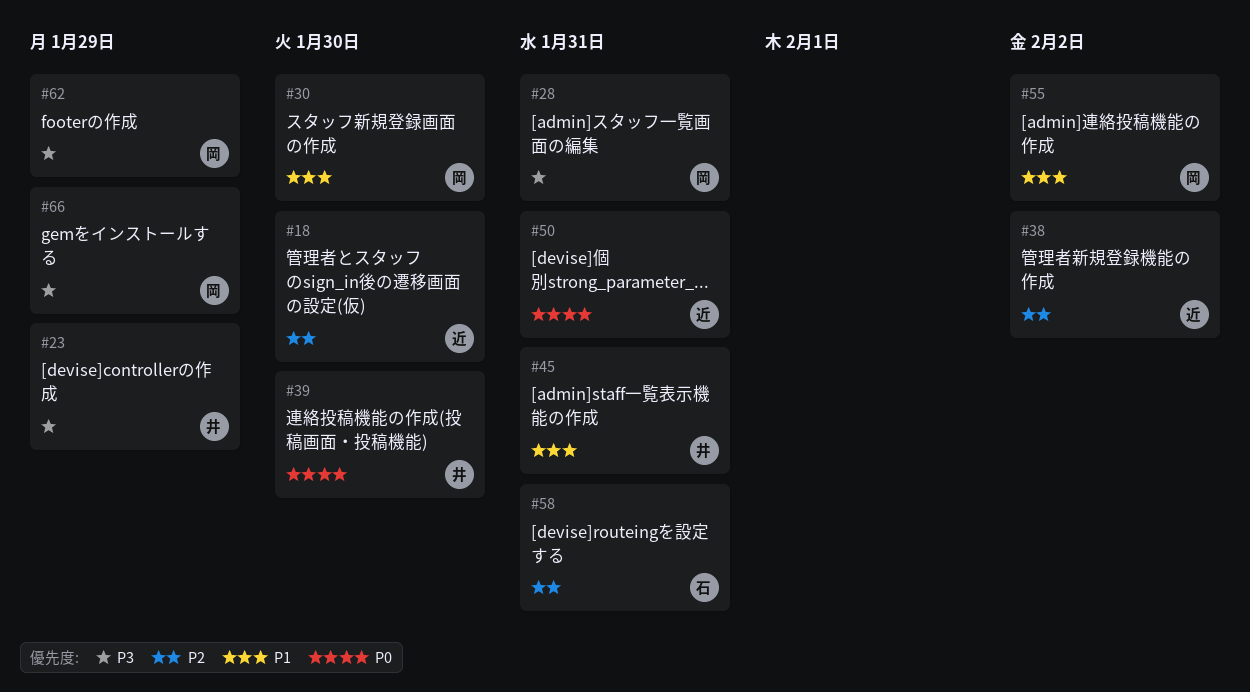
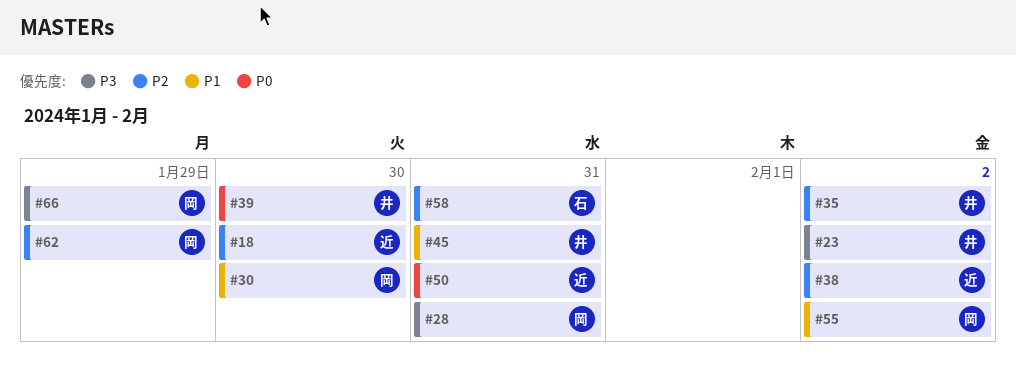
#23, due: Jan 29 -> Feb 2
#35: none -> present
#62, priority: P3 -> P2

